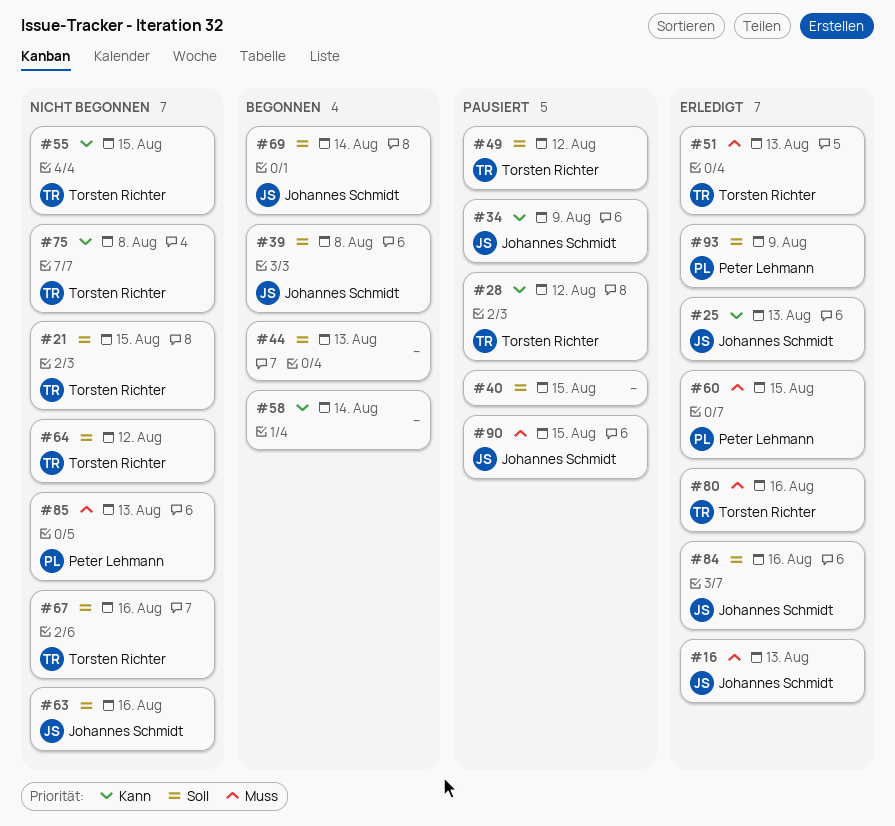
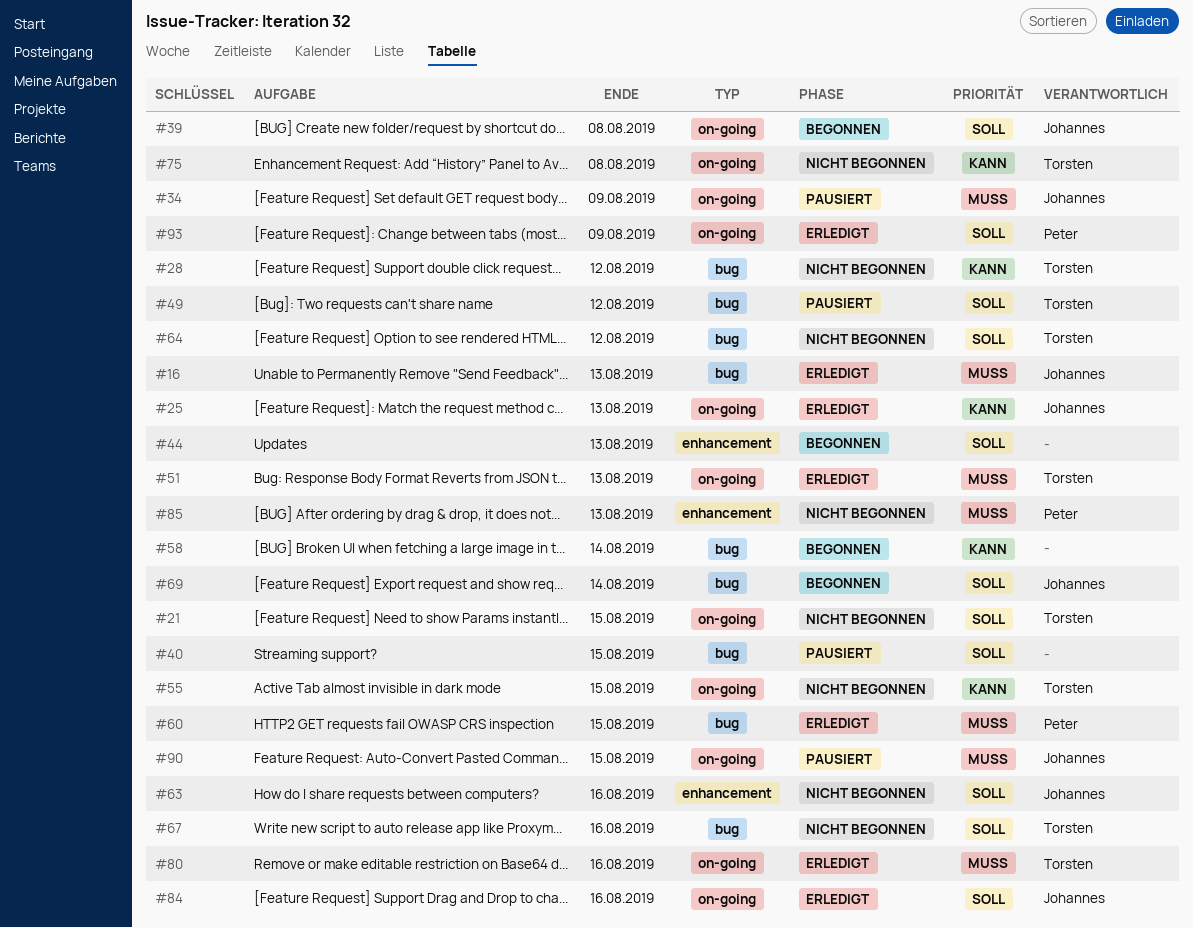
#28, status: Pausiert -> Nicht begonnen
#34, priority: Kann -> Muss

